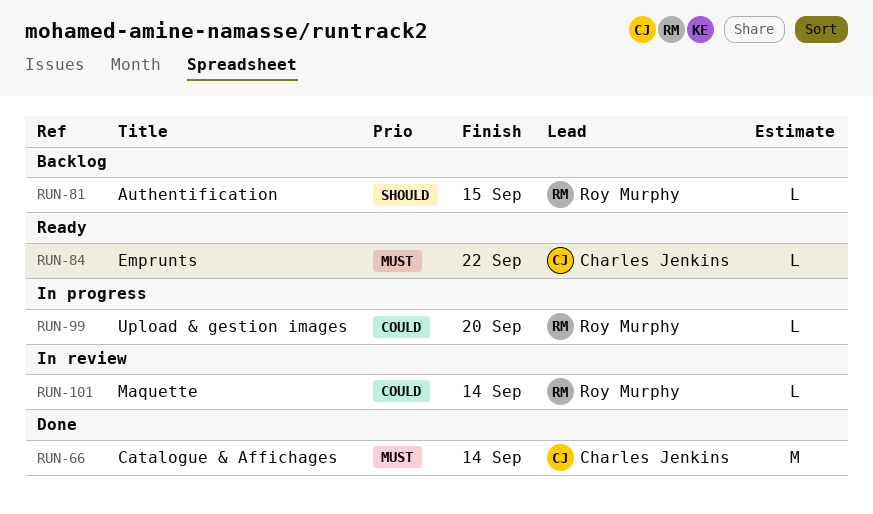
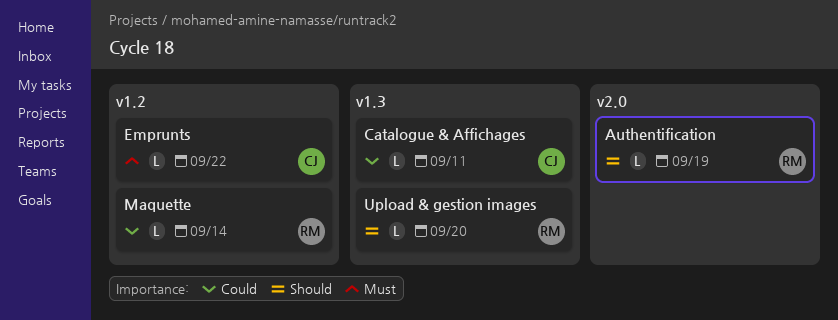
Authentification, due: Sep 15 -> Sep 19
Catalogue & Affichages, priority: Must -> Could
Catalogue & Affichages, estimate: M -> L
Catalogue & Affichages, due: Sep 14 -> Sep 11
Upload & gestion images, priority: Could -> Should

